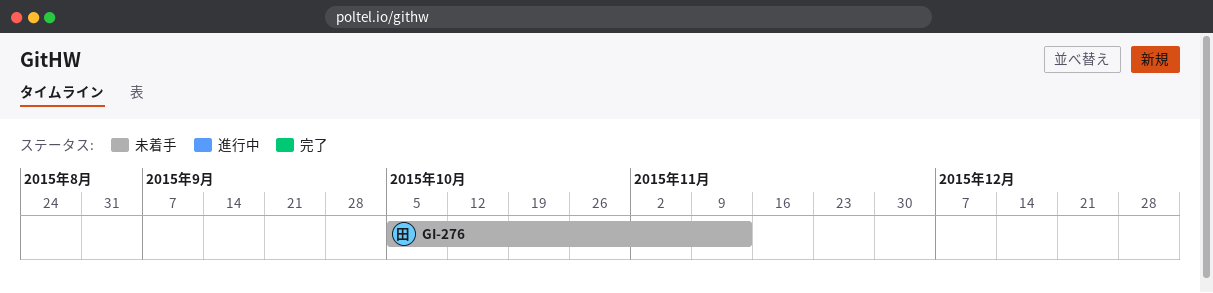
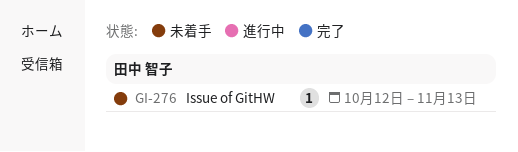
GI-276, start: Oct 5 -> Oct 12

